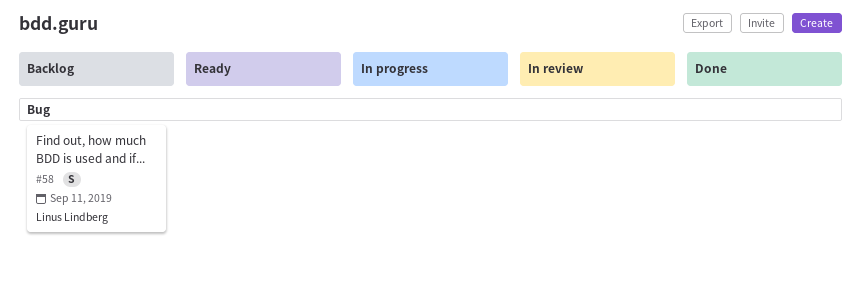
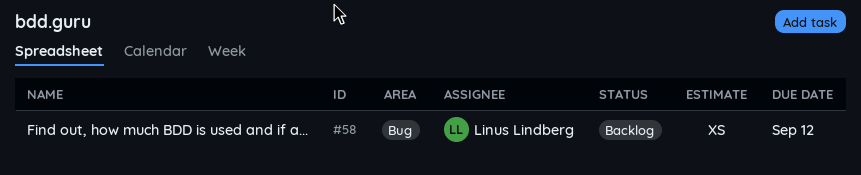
#58, estimate: S -> XS
#58, due: Sep 11 -> Sep 12

